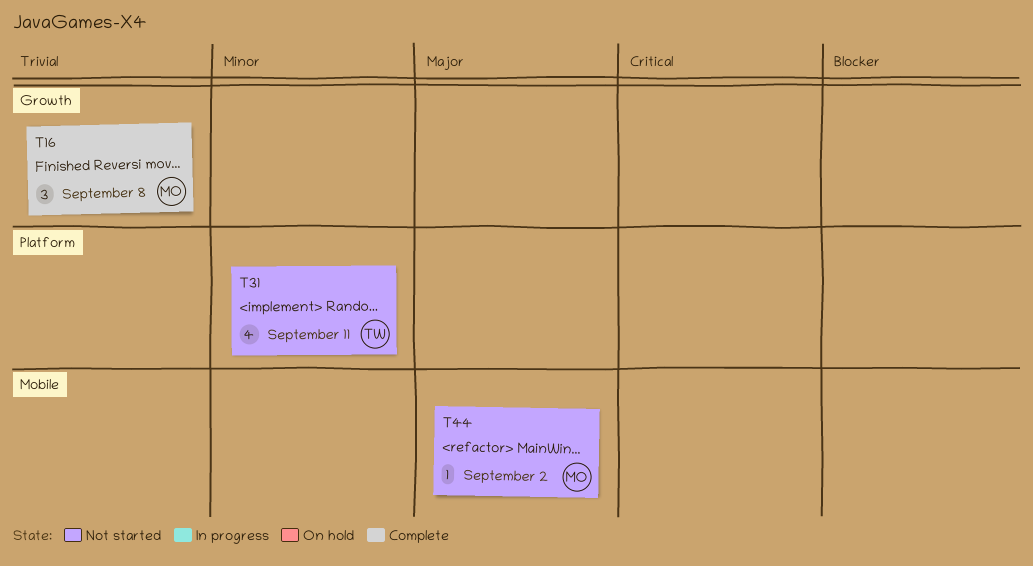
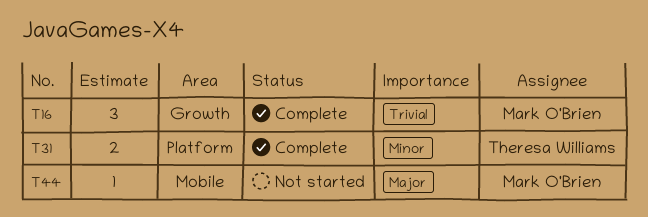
T31, status: Not started -> Complete
T31, estimate: 4 -> 2

